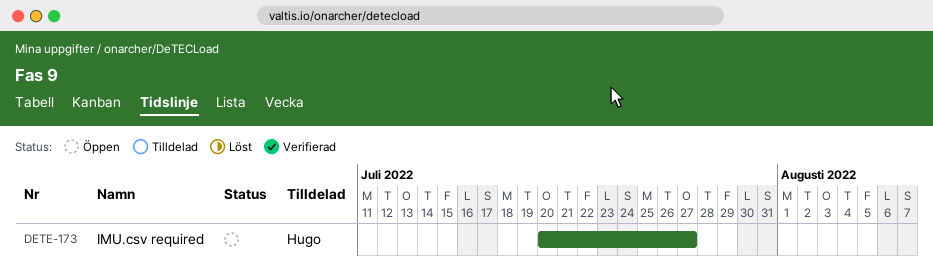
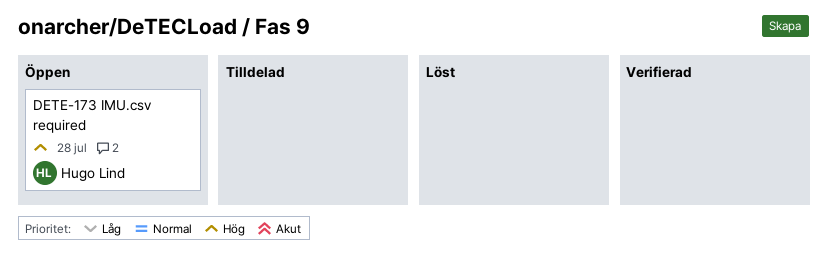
DETE-173, due: Jul 27 -> Jul 28

